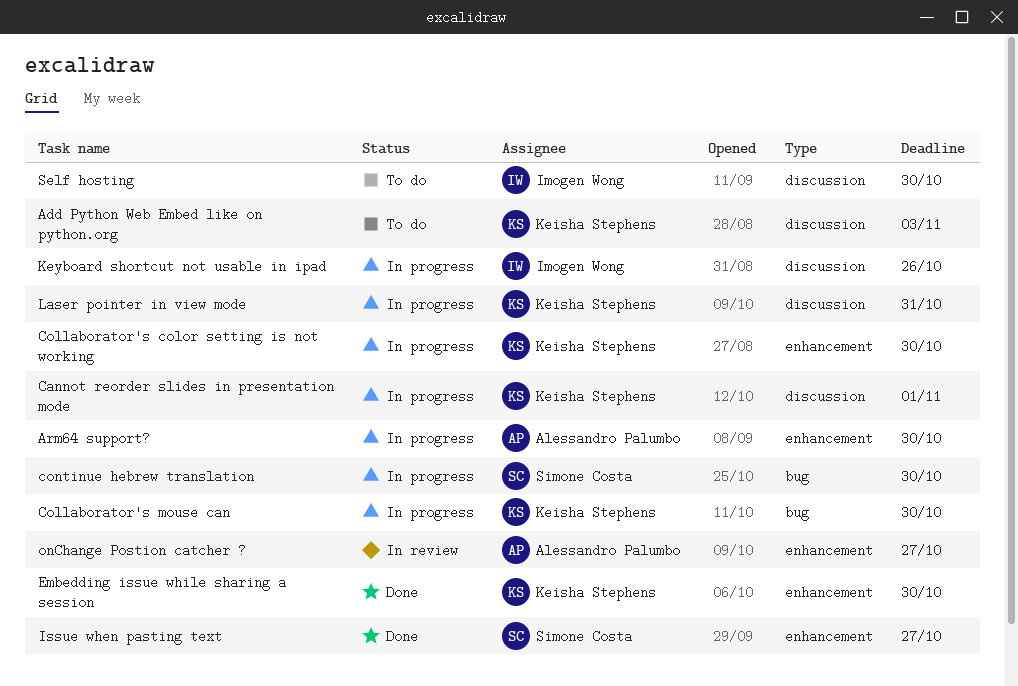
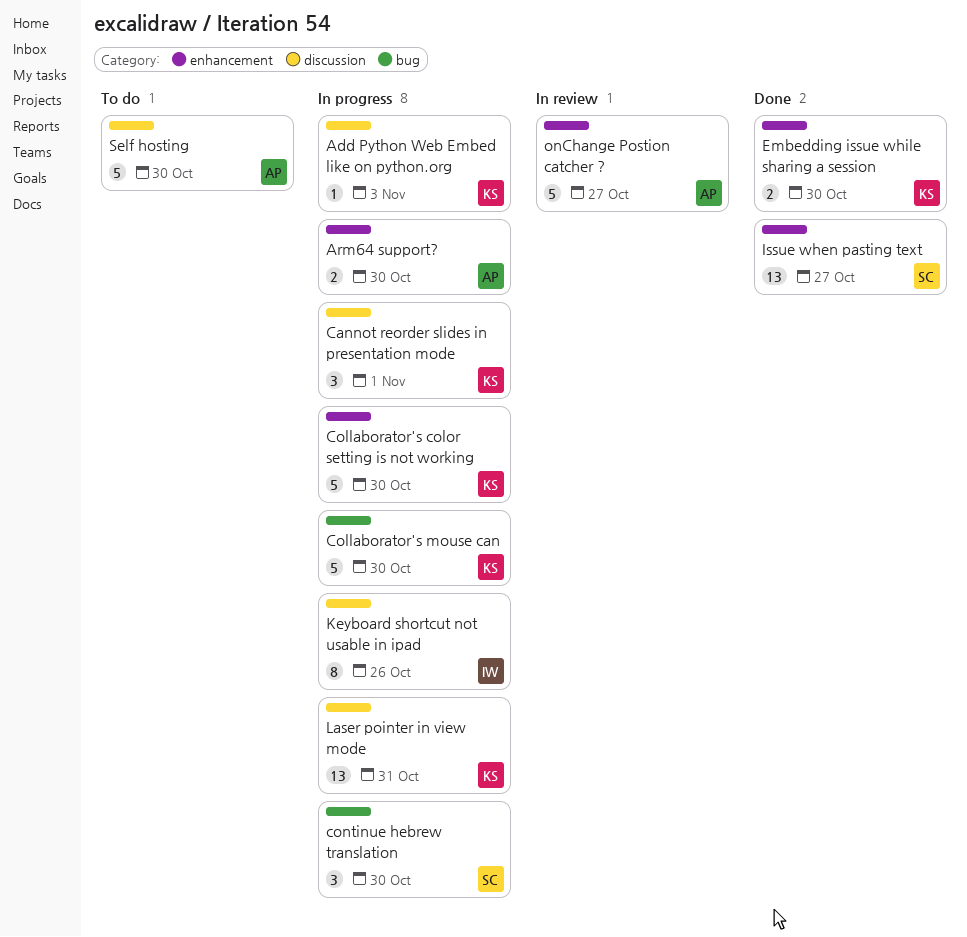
Add Python Web Embed like on python.org, status: To do -> In progress
Self hosting, owner: Imogen Wong -> Alessandro Palumbo

